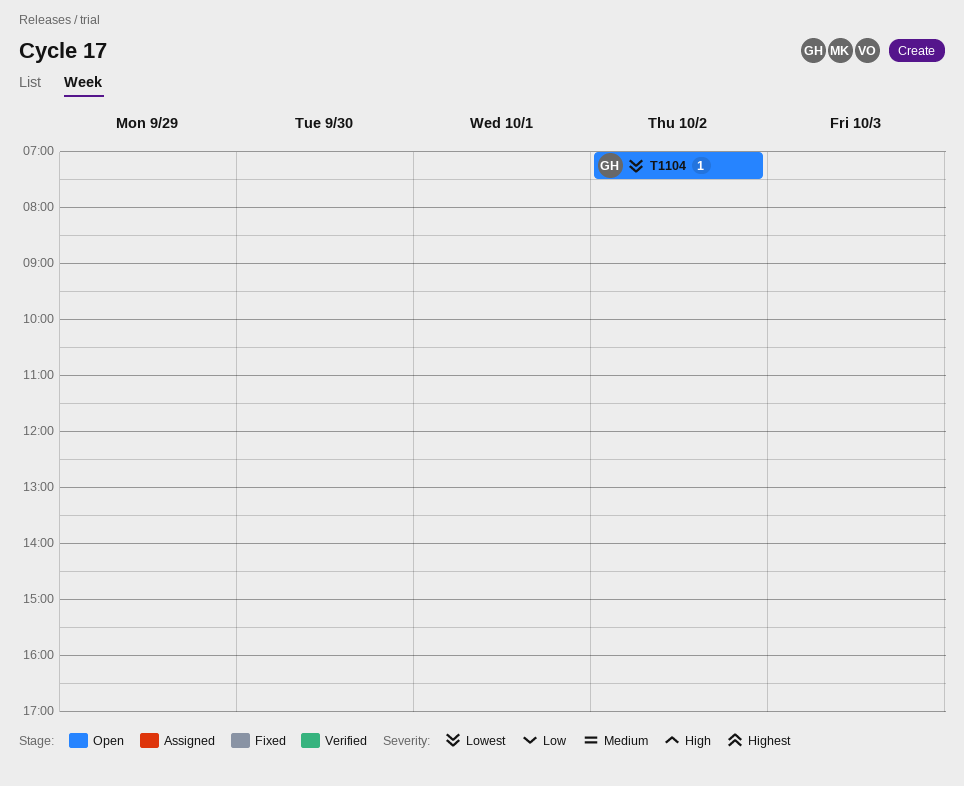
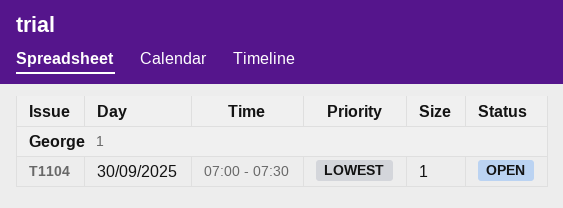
T1104, day: Oct 2 -> Sep 30

